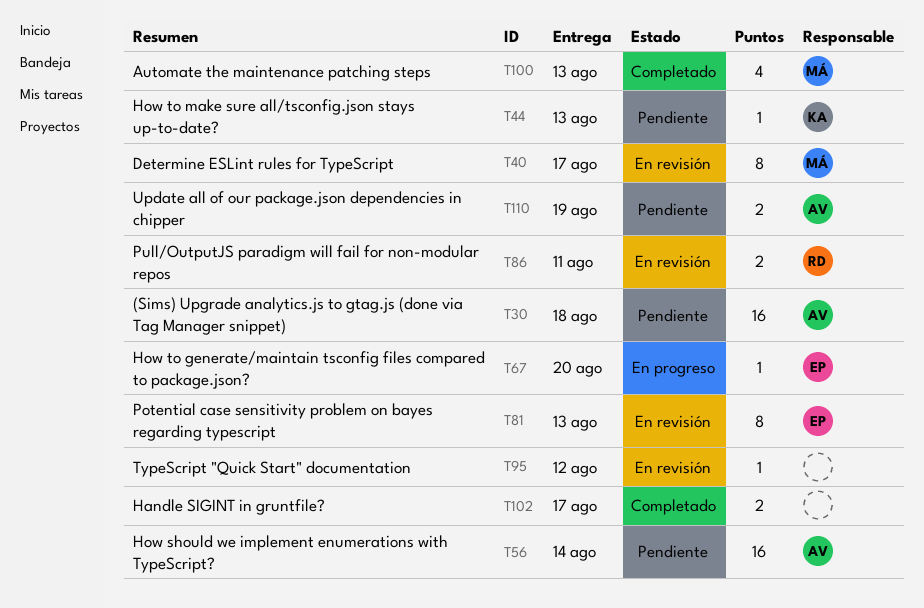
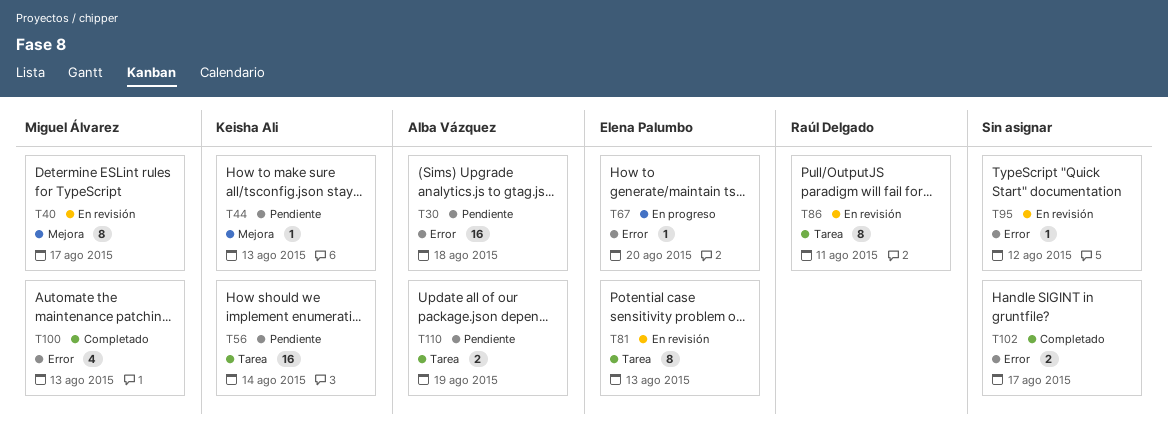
T56, owner: Alba Vázquez -> Keisha Ali
T86, estimate: 2 -> 8

